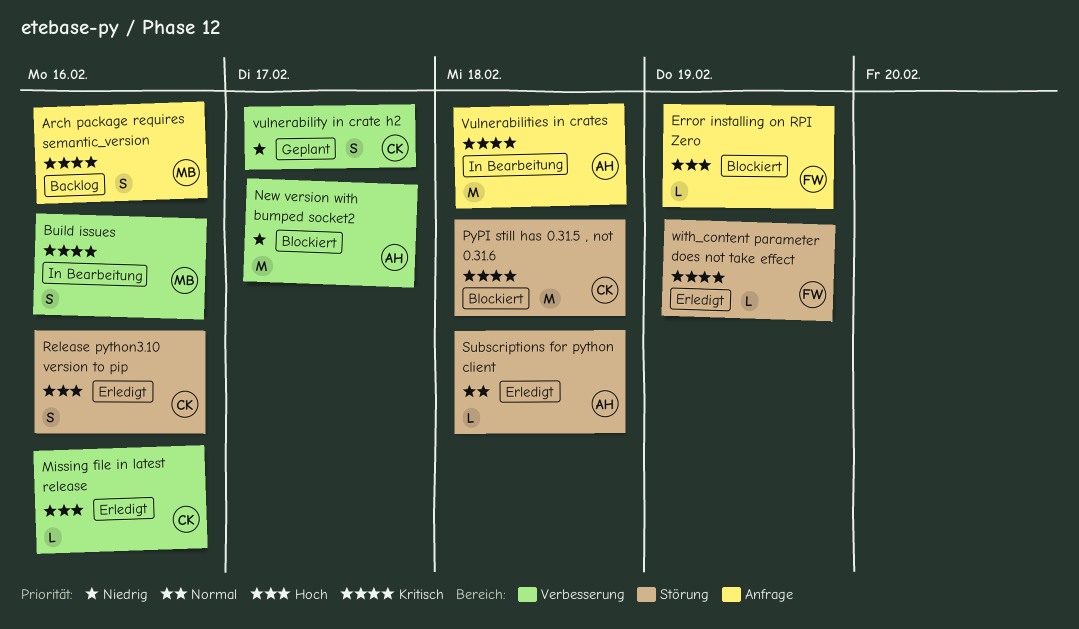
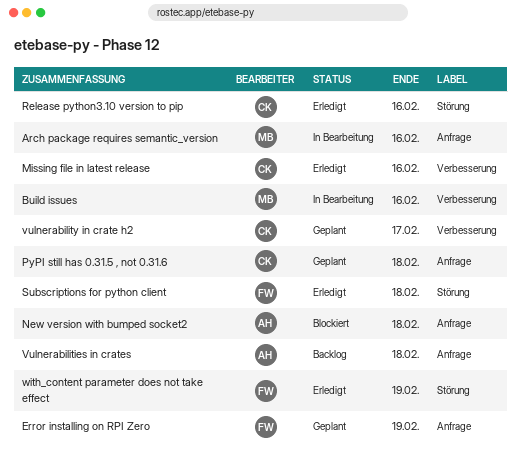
Arch package requires semantic_version, status: Backlog -> In Bearbeitung
Error installing on RPI Zero, status: Blockiert -> Geplant
New version with bumped socket2, label: Verbesserung -> Anfrage
New version with bumped socket2, due: Feb 17 -> Feb 18
PyPI still has 0.31.5 , not 0.31.6, status: Blockiert -> Geplant
PyPI still has 0.31.5 , not 0.31.6, label: Störung -> Anfrage
Subscriptions for python client, owner: AH -> FW
Vulnerabilities in crates, status: In Bearbeitung -> Backlog

